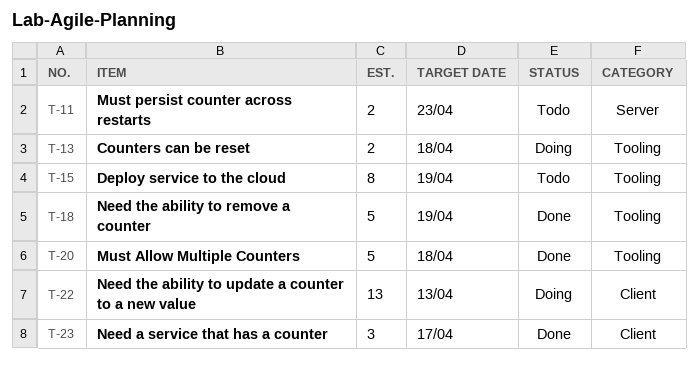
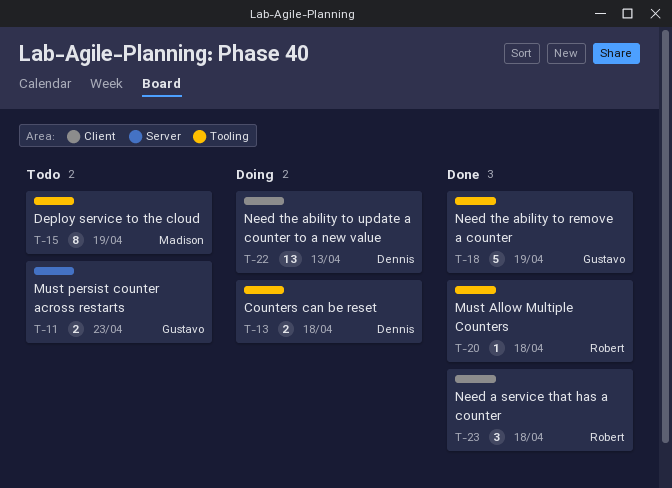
T-20, estimate: 5 -> 1
T-23, due: Apr 17 -> Apr 18

